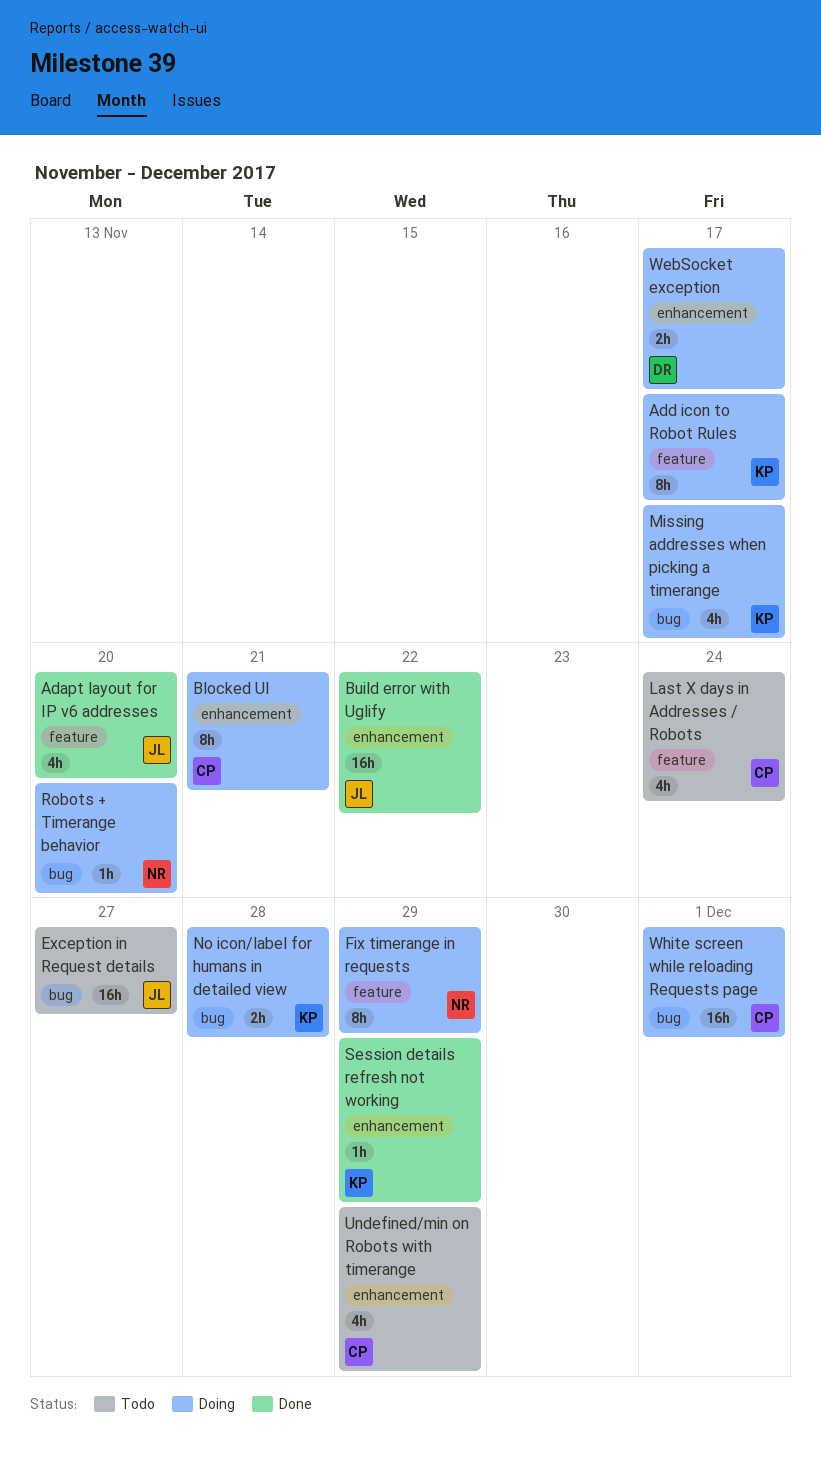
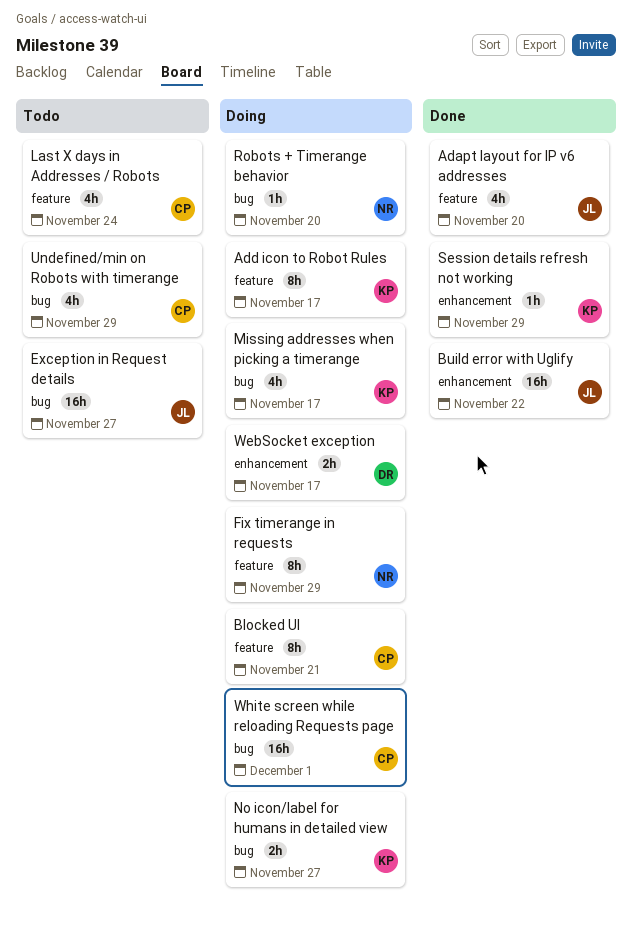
Blocked UI, label: enhancement -> feature
No icon/label for humans in detailed view, due: Nov 28 -> Nov 27
Undefined/min on Robots with timerange, label: enhancement -> bug

